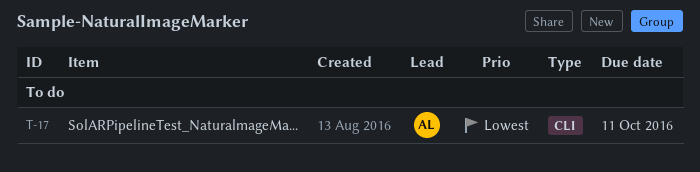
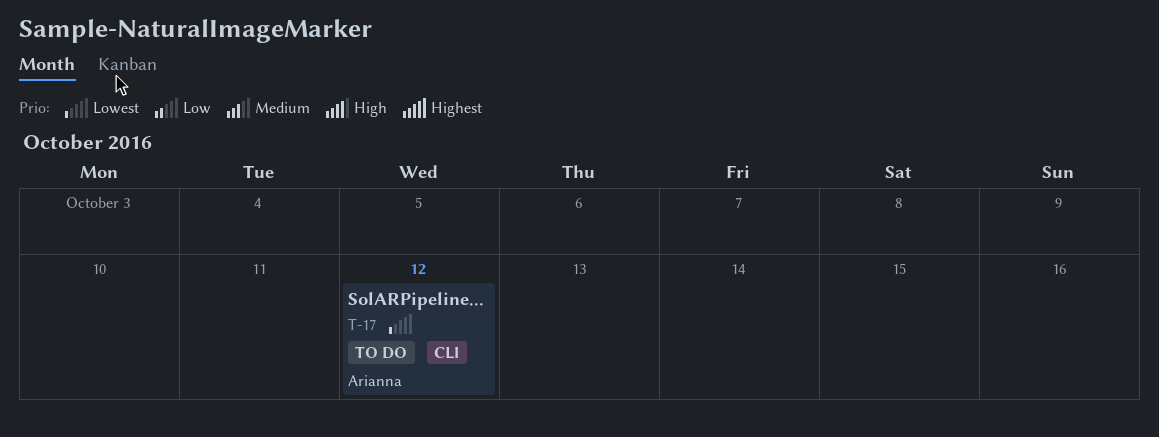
T-17, due: Oct 11 -> Oct 12

